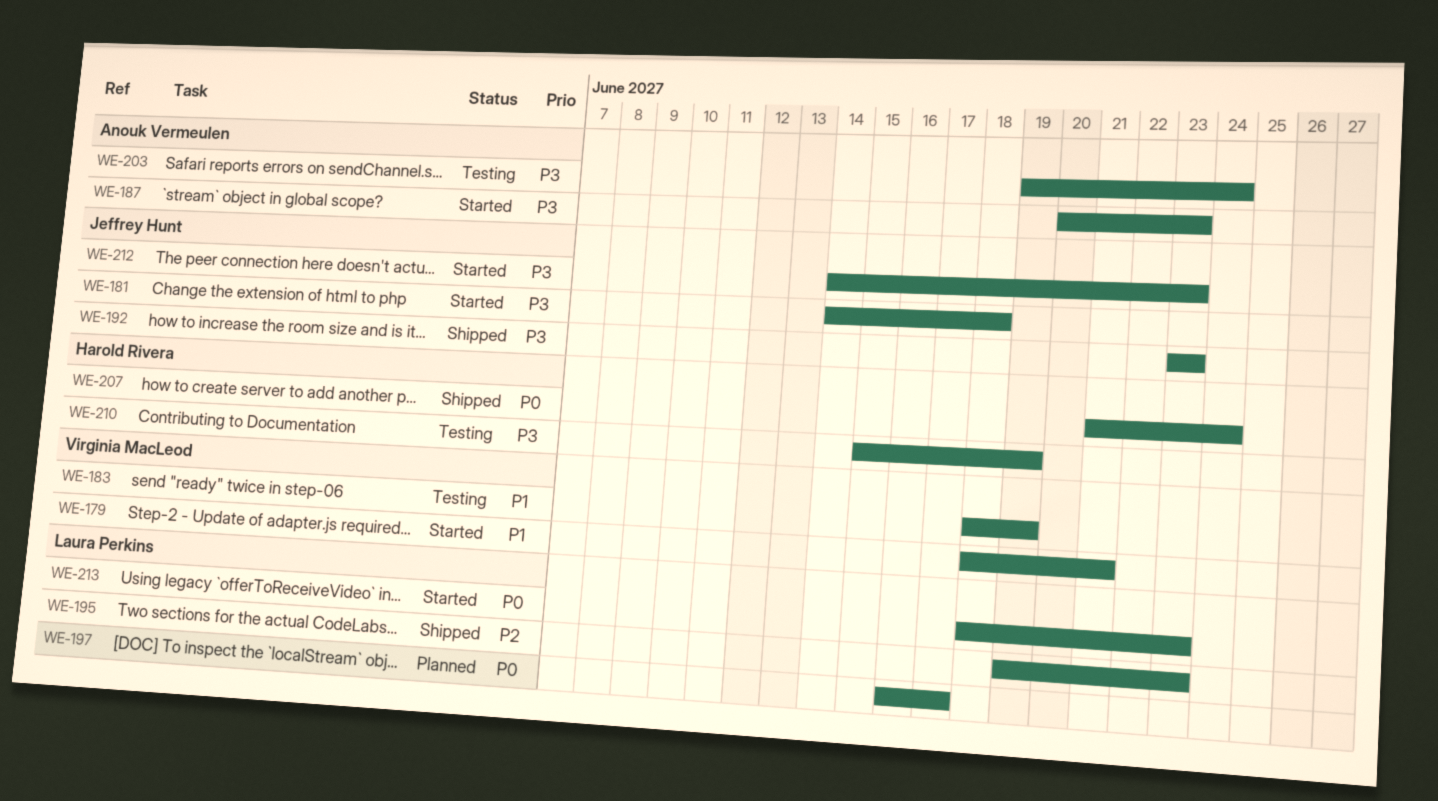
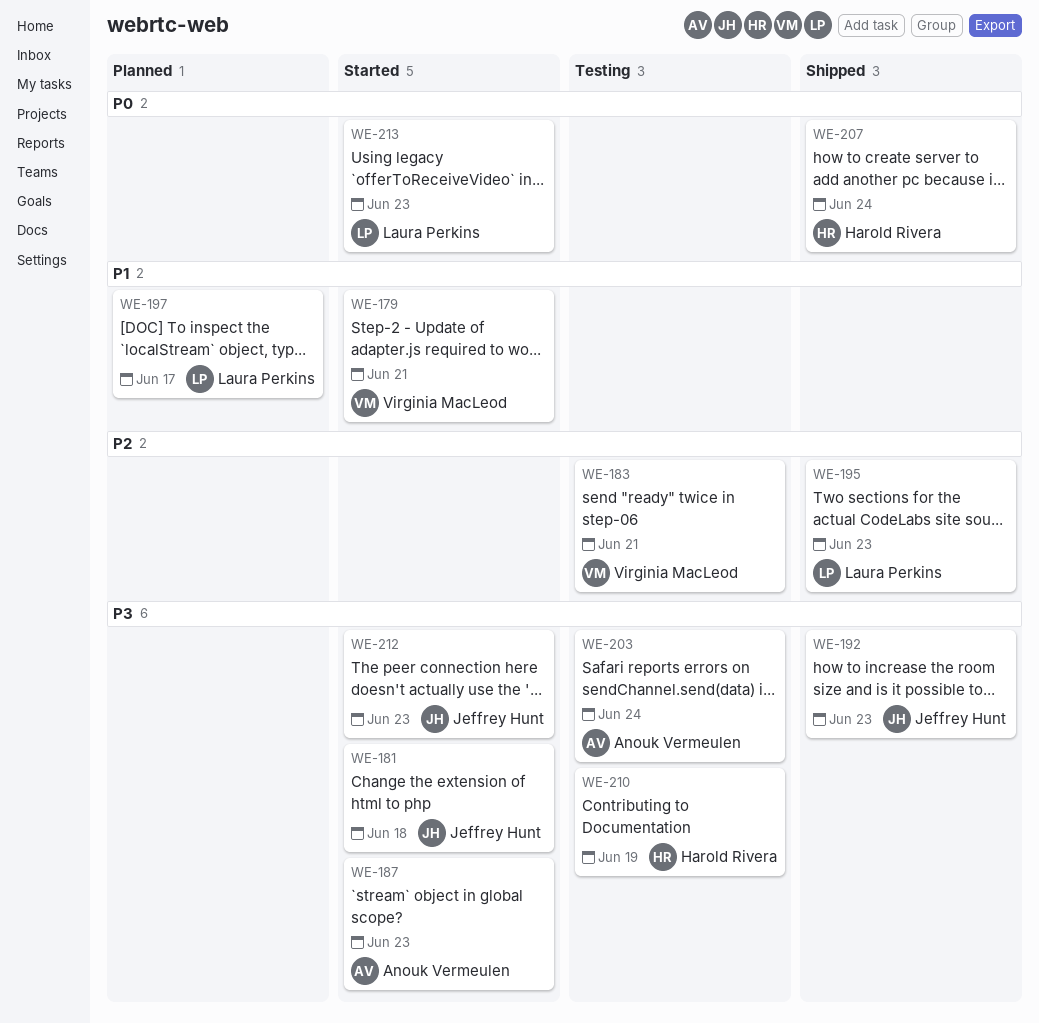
WE-183, priority: P1 -> P2
WE-183, due: Jun 19 -> Jun 21
WE-197, priority: P0 -> P1

